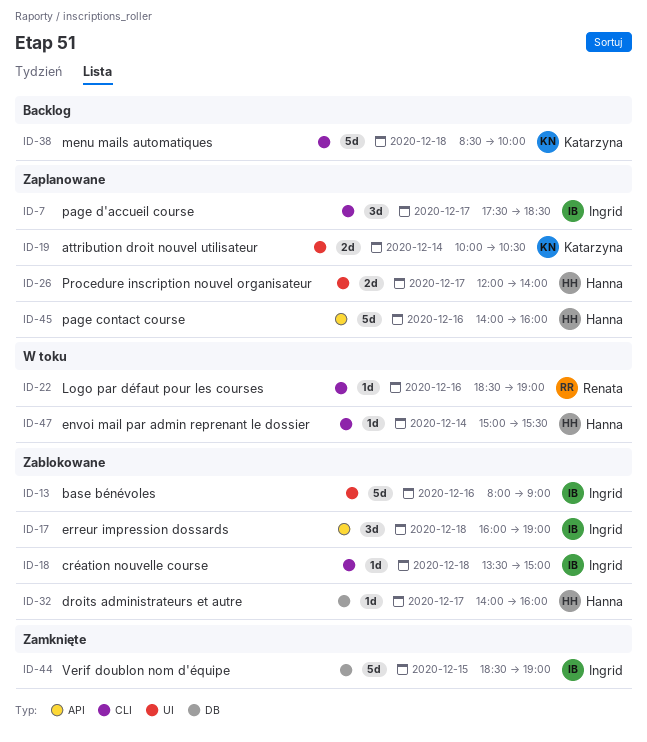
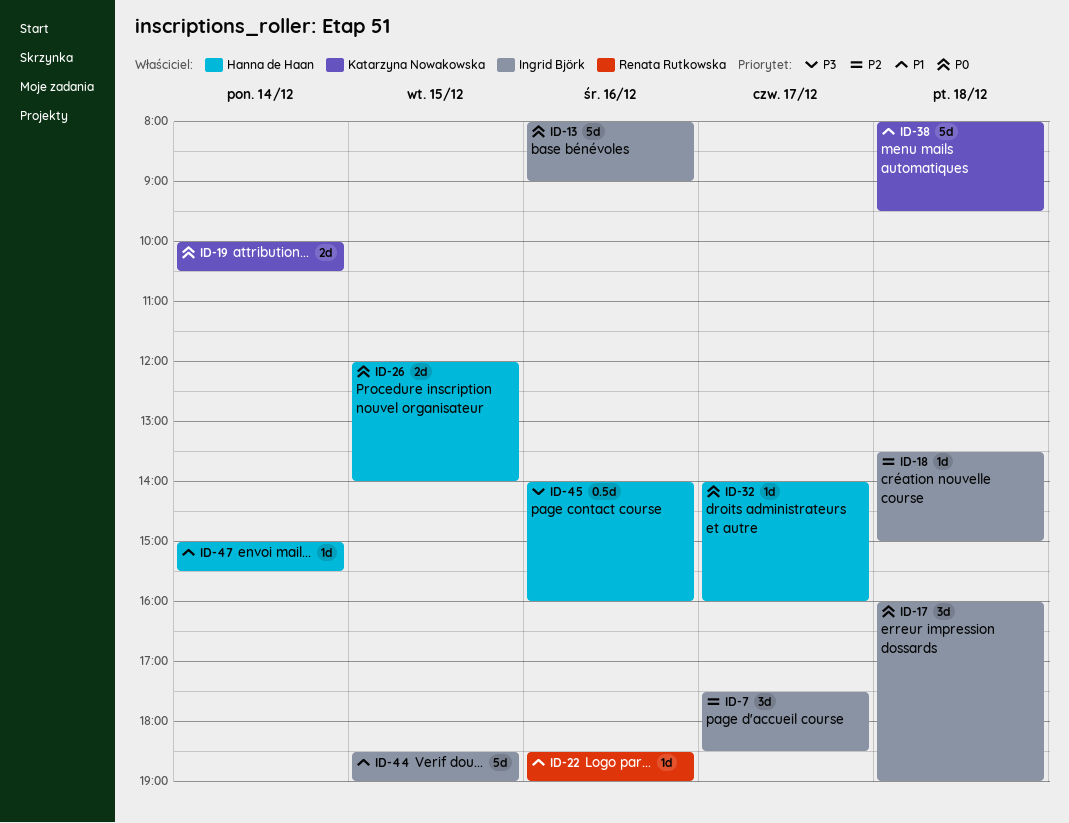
ID-26, day: Dec 17 -> Dec 15
ID-38, begins: 08:30 -> 08:00
ID-38, ends: 10:00 -> 09:30
ID-45, estimate: 5d -> 0.5d

